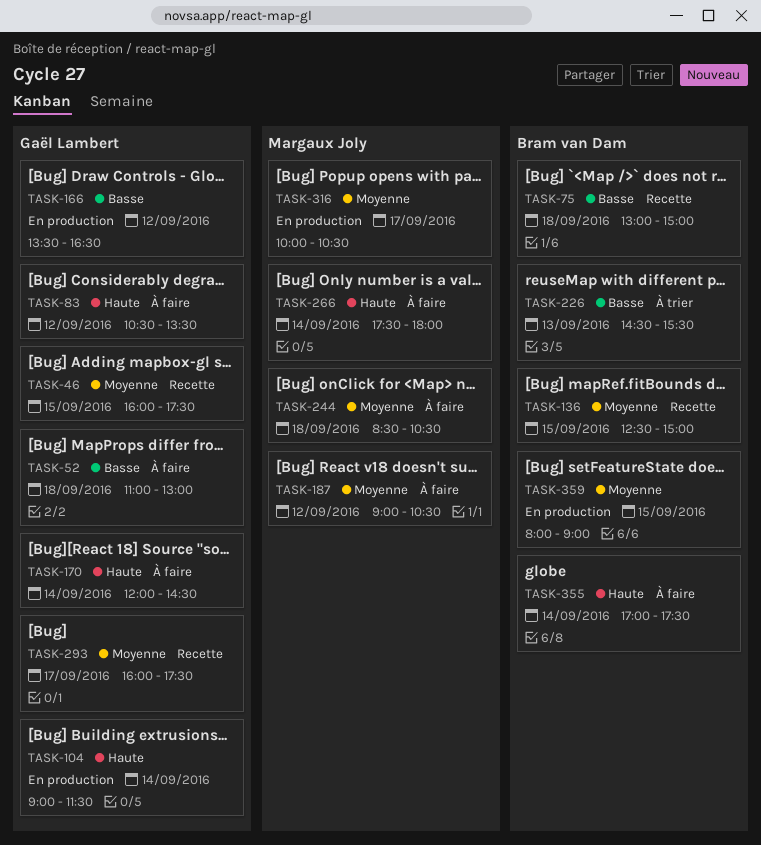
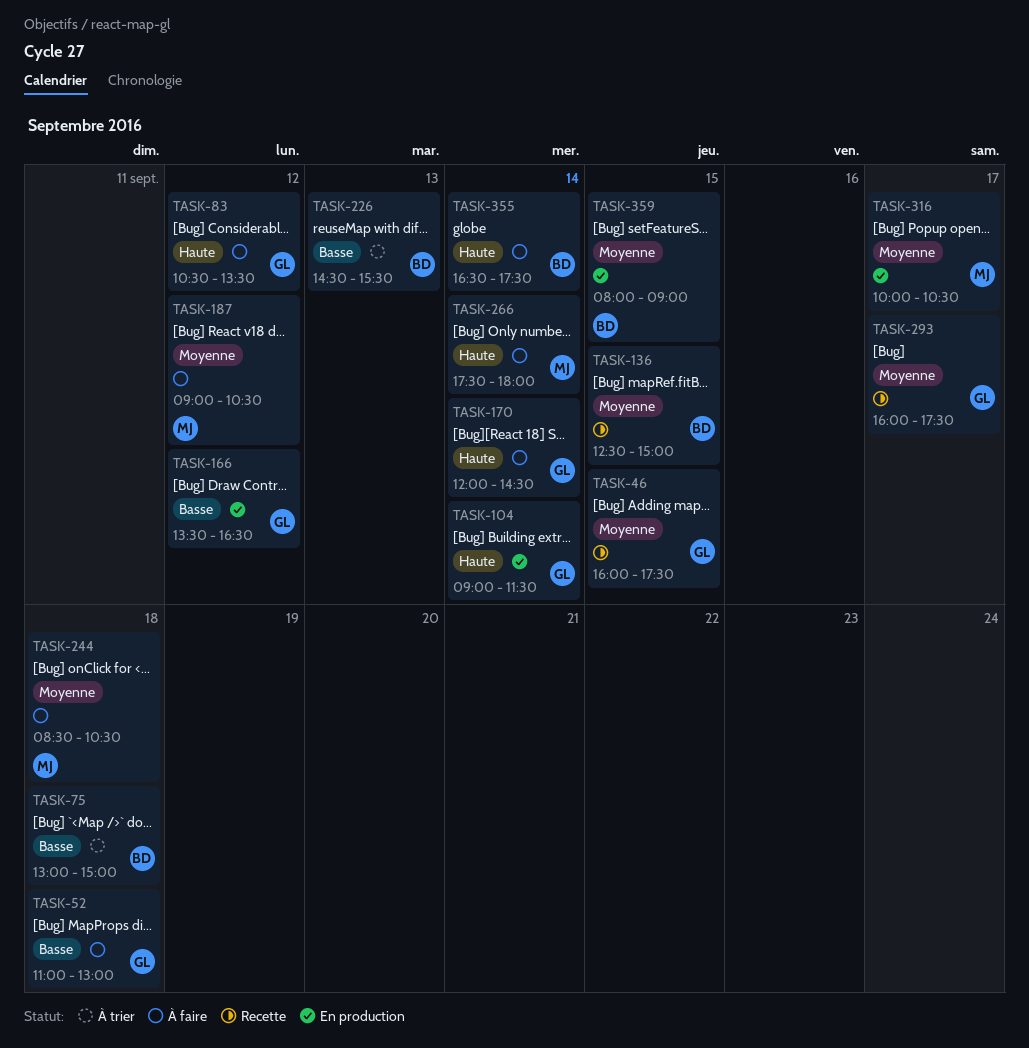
TASK-75, status: Recette -> À trier
TASK-355, begins: 17:00 -> 16:30

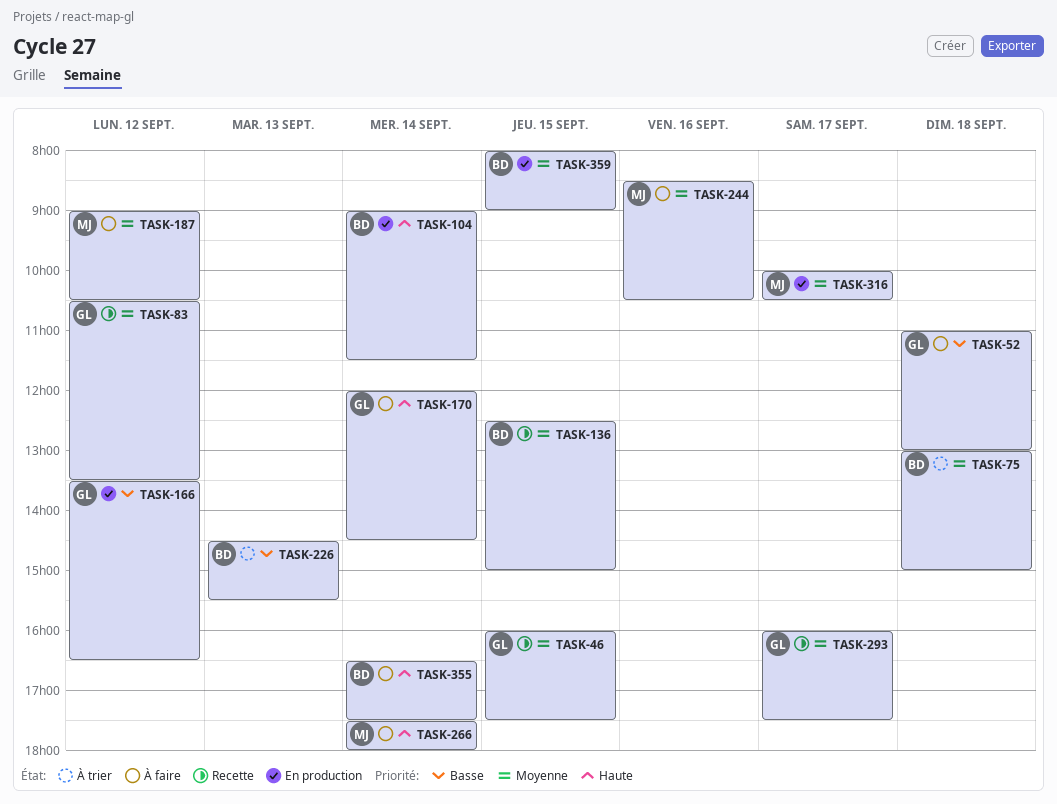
TASK-75, priority: Basse -> Moyenne
TASK-83, status: À faire -> Recette
TASK-83, priority: Haute -> Moyenne
TASK-104, owner: GL -> BD
TASK-244, day: Sep 18 -> Sep 16

